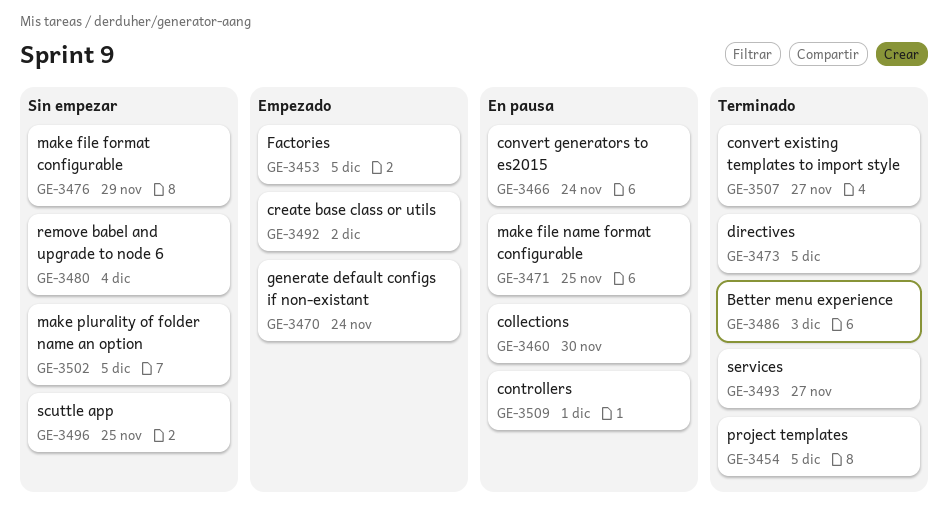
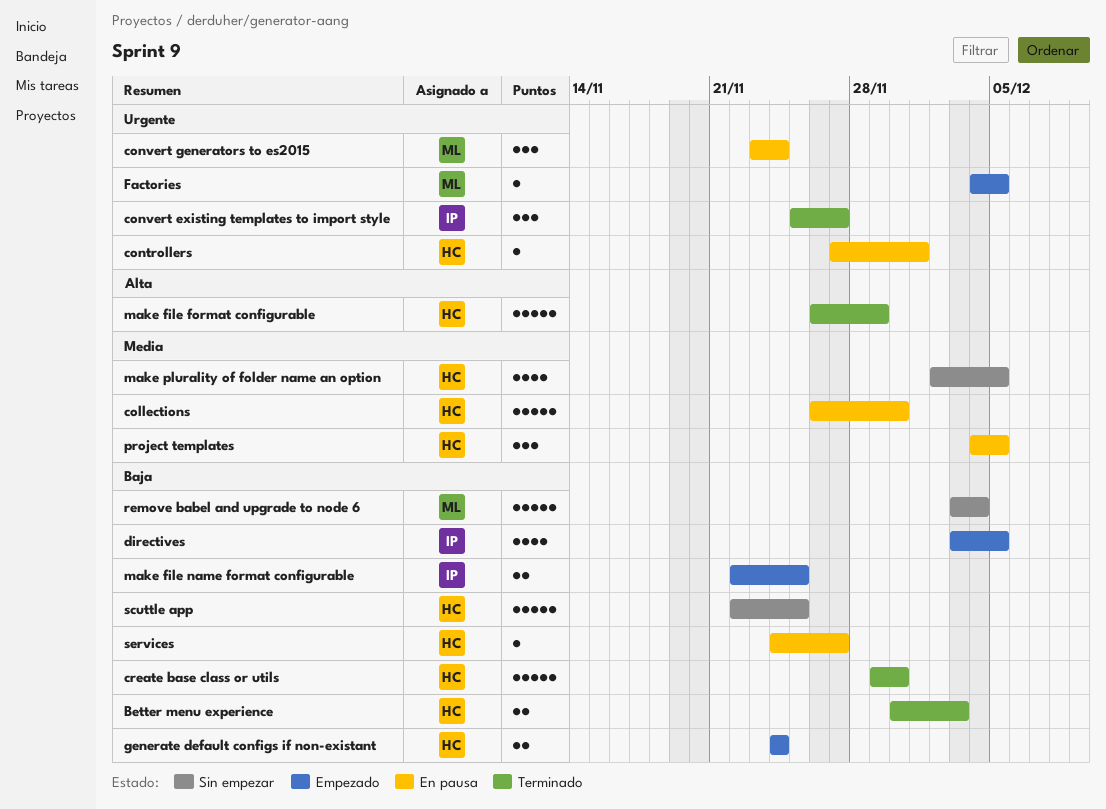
create base class or utils, status: Empezado -> Terminado
create base class or utils, due: Dec 2 -> Nov 30
directives, status: Terminado -> Empezado
make file format configurable, status: Sin empezar -> Terminado
make file name format configurable, status: En pausa -> Empezado
project templates, status: Terminado -> En pausa
services, status: Terminado -> En pausa

